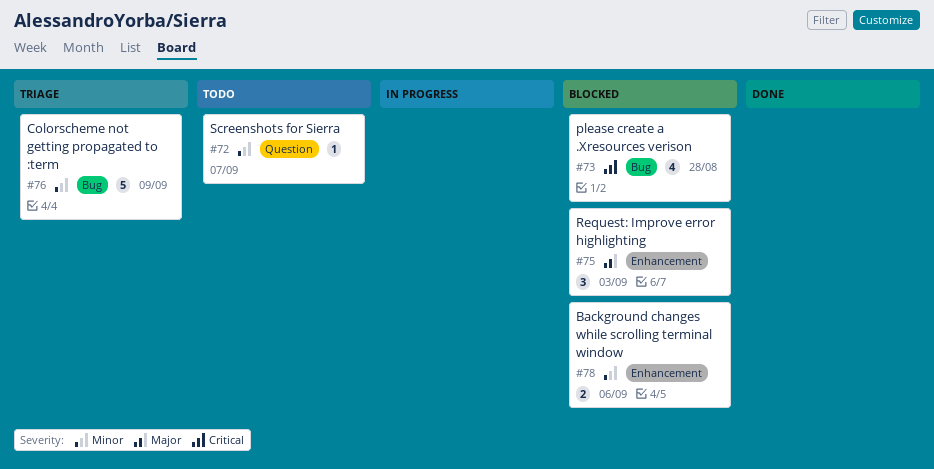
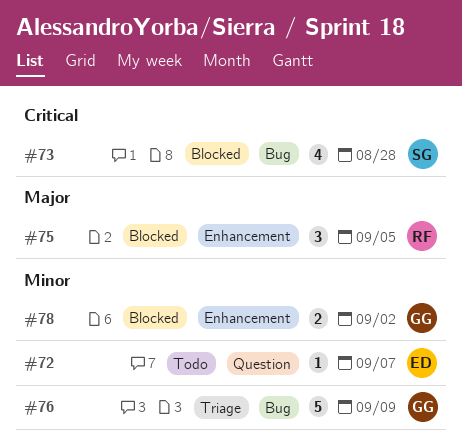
#75, due: Sep 3 -> Sep 5
#78, due: Sep 6 -> Sep 2

